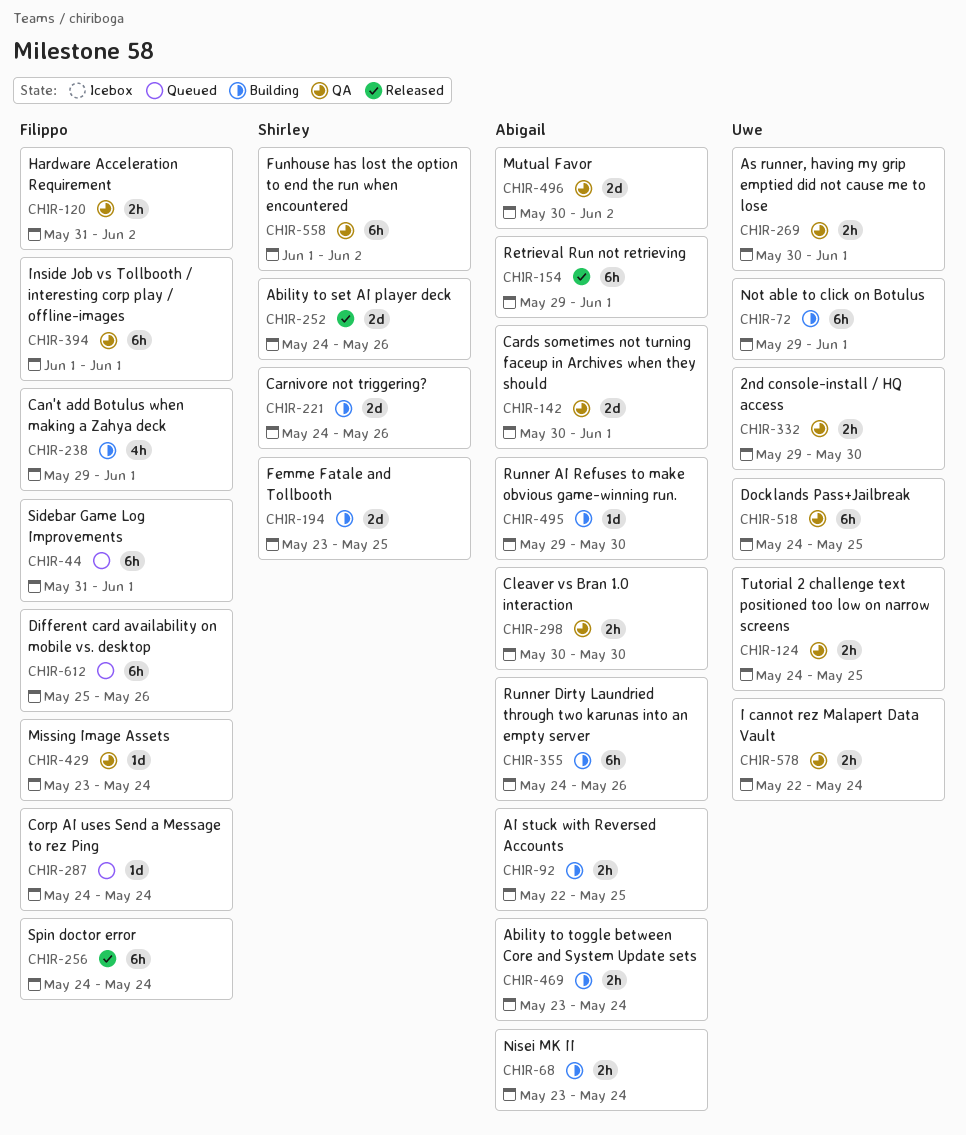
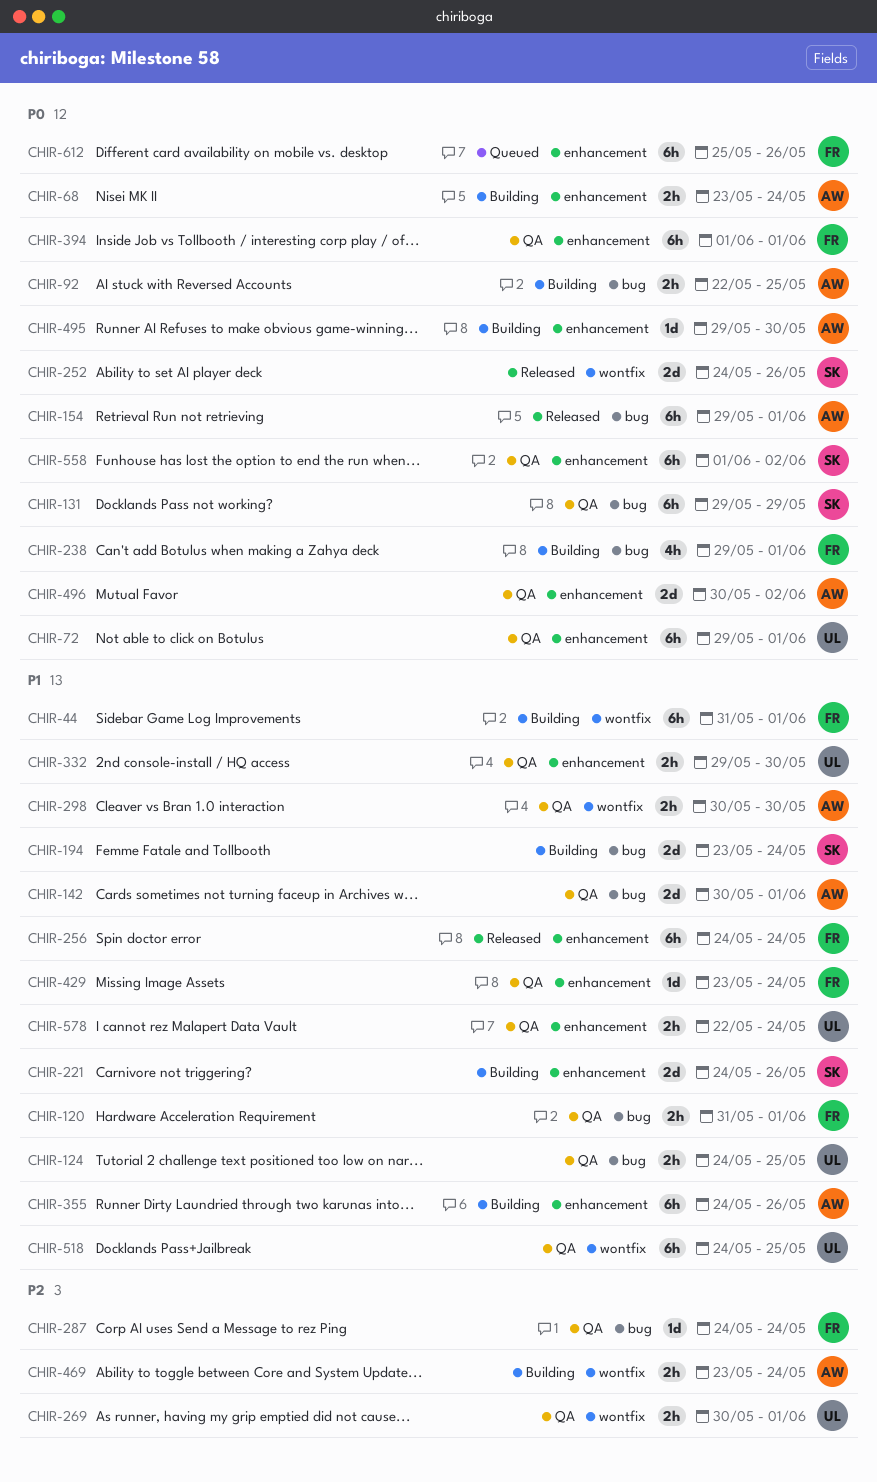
CHIR-44, status: Queued -> Building
CHIR-72, status: Building -> QA
CHIR-120, due: Jun 2 -> Jun 1
CHIR-131: none -> present
CHIR-194, due: May 25 -> May 24
CHIR-287, status: Queued -> QA

